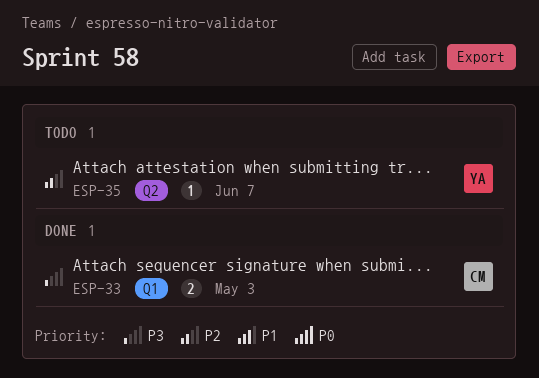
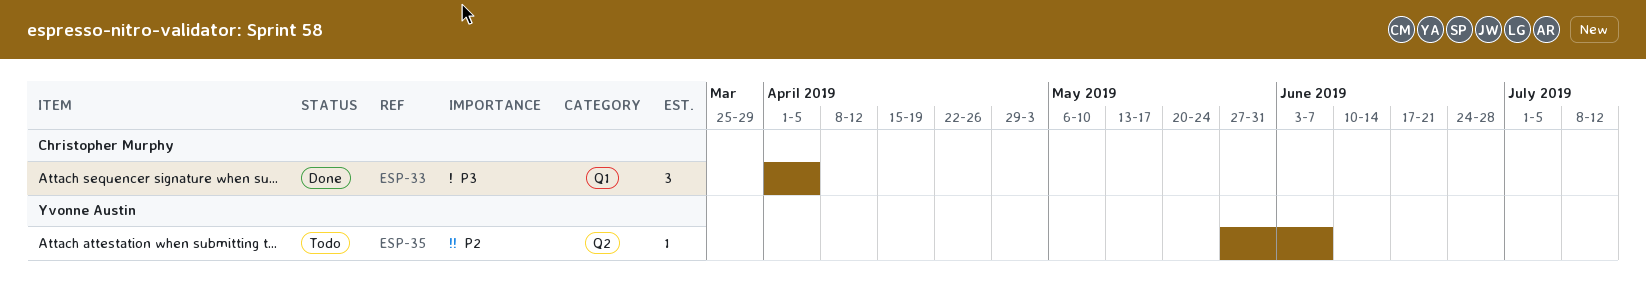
ESP-33, estimate: 2 -> 3
ESP-33, due: May 3 -> Apr 5

